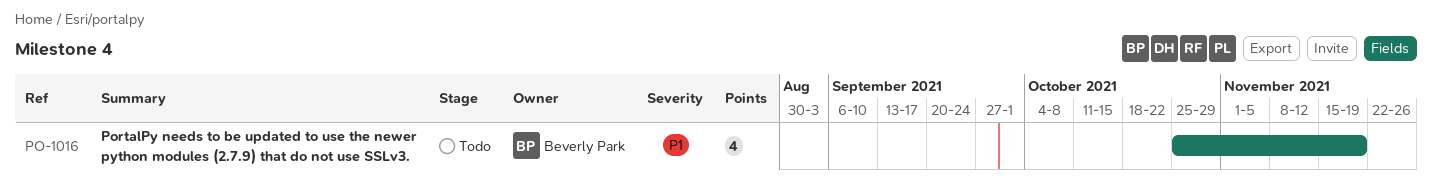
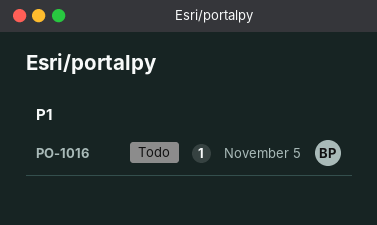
PO-1016, estimate: 4 -> 1
PO-1016, due: Nov 19 -> Nov 5

